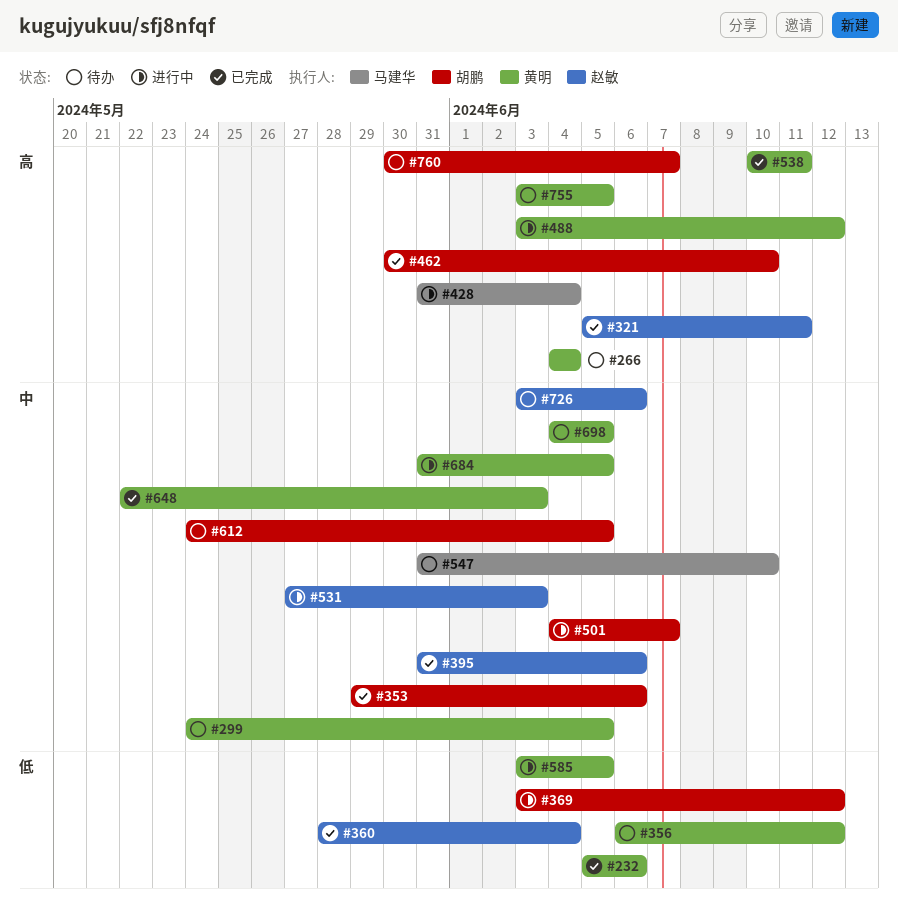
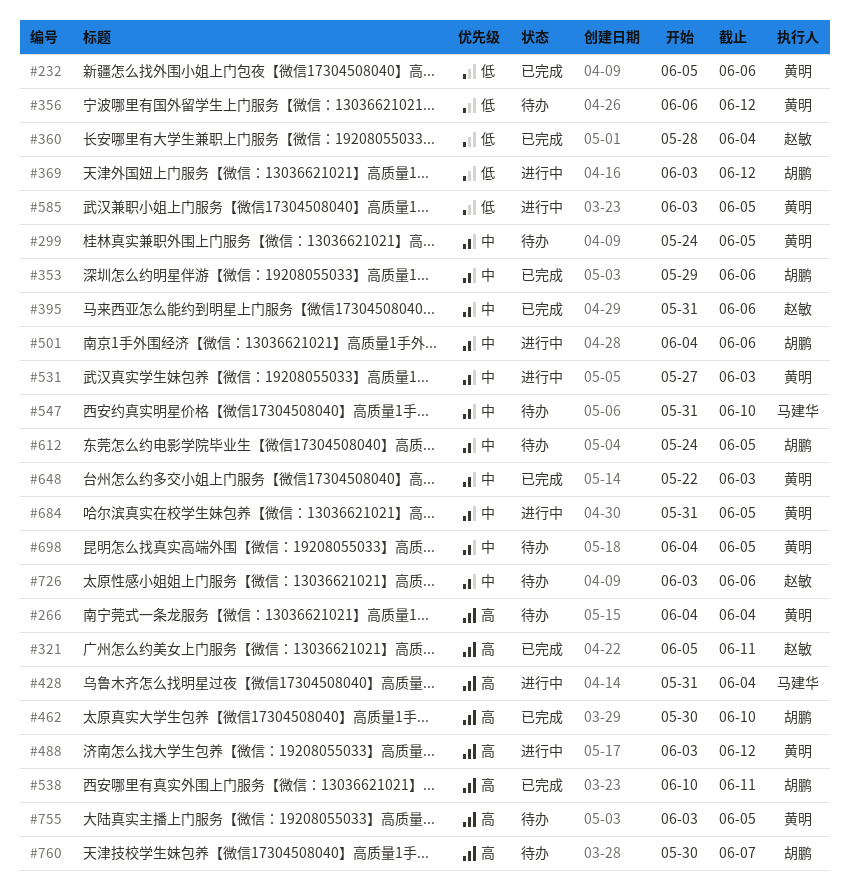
#501, due: Jun 7 -> Jun 6
#531, owner: 赵敏 -> 黄明
#538, owner: 黄明 -> 胡鹏

